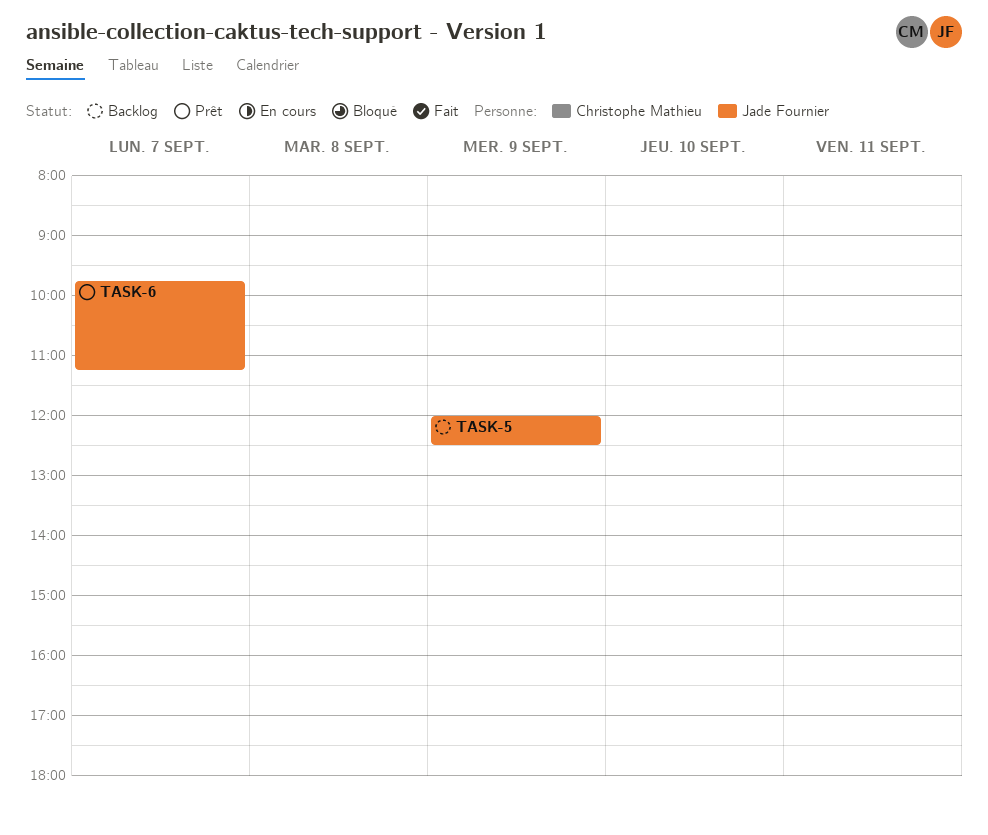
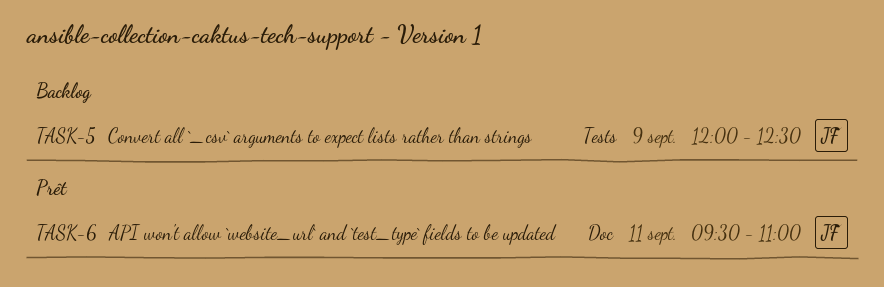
TASK-6, day: Sep 7 -> Sep 11
TASK-6, begins: 09:45 -> 09:30
TASK-6, ends: 11:15 -> 11:00

